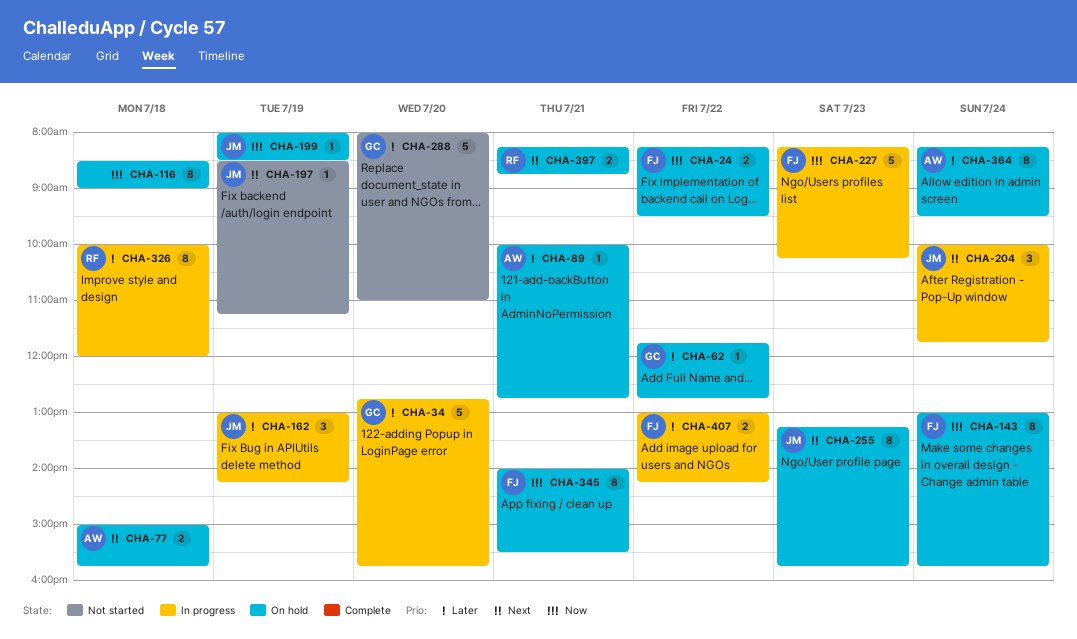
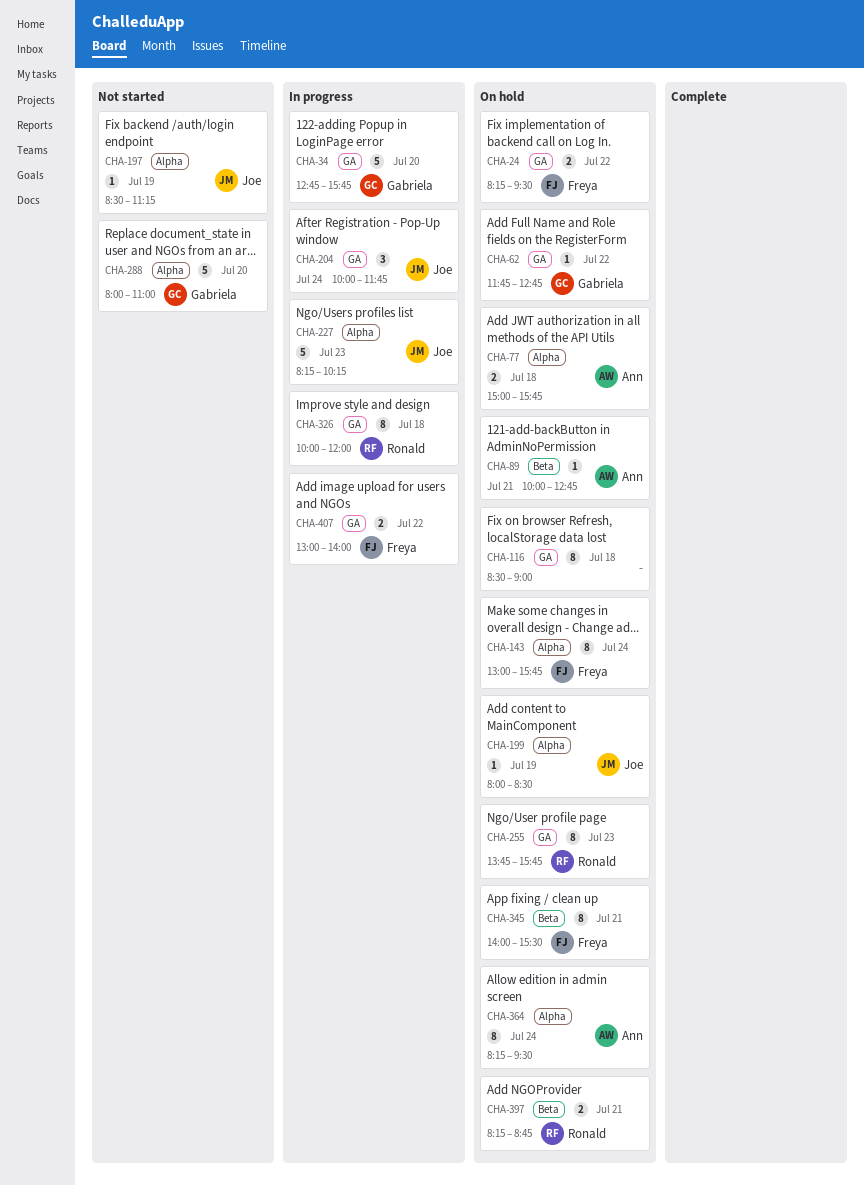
CHA-162: present -> none
CHA-227, owner: Freya -> Joe
CHA-255, owner: Joe -> Ronald
CHA-255, begins: 13:15 -> 13:45
CHA-407, ends: 14:15 -> 14:00

